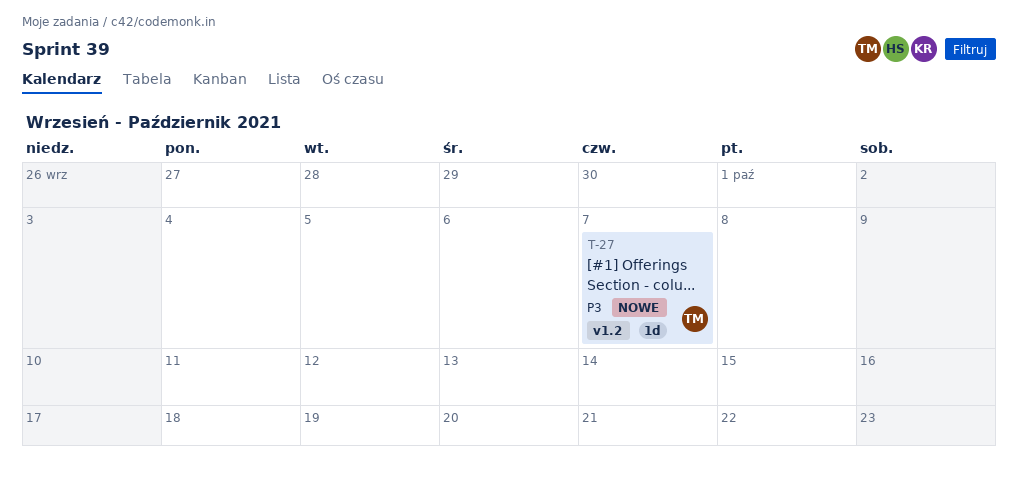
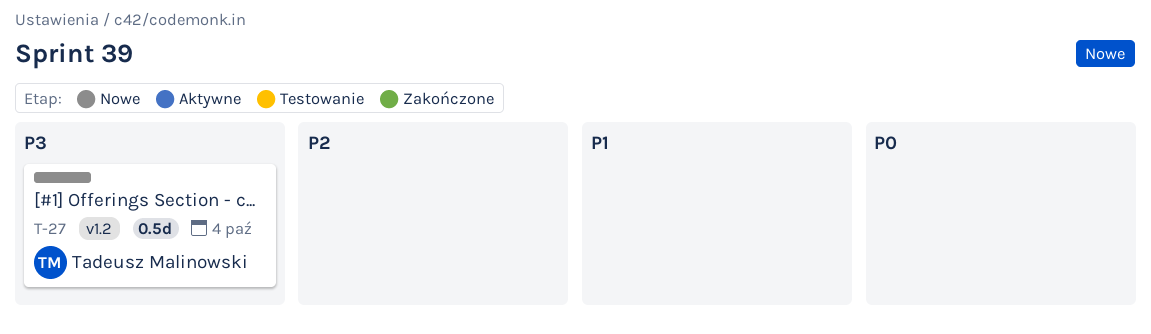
T-27, estimate: 1d -> 0.5d
T-27, due: Oct 7 -> Oct 4

